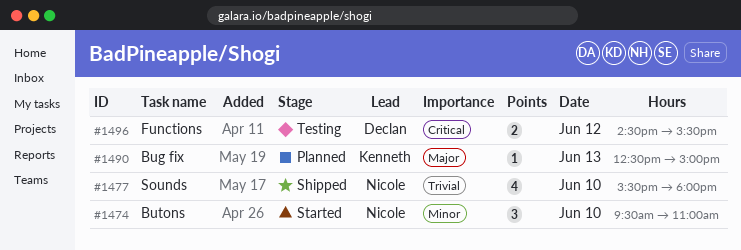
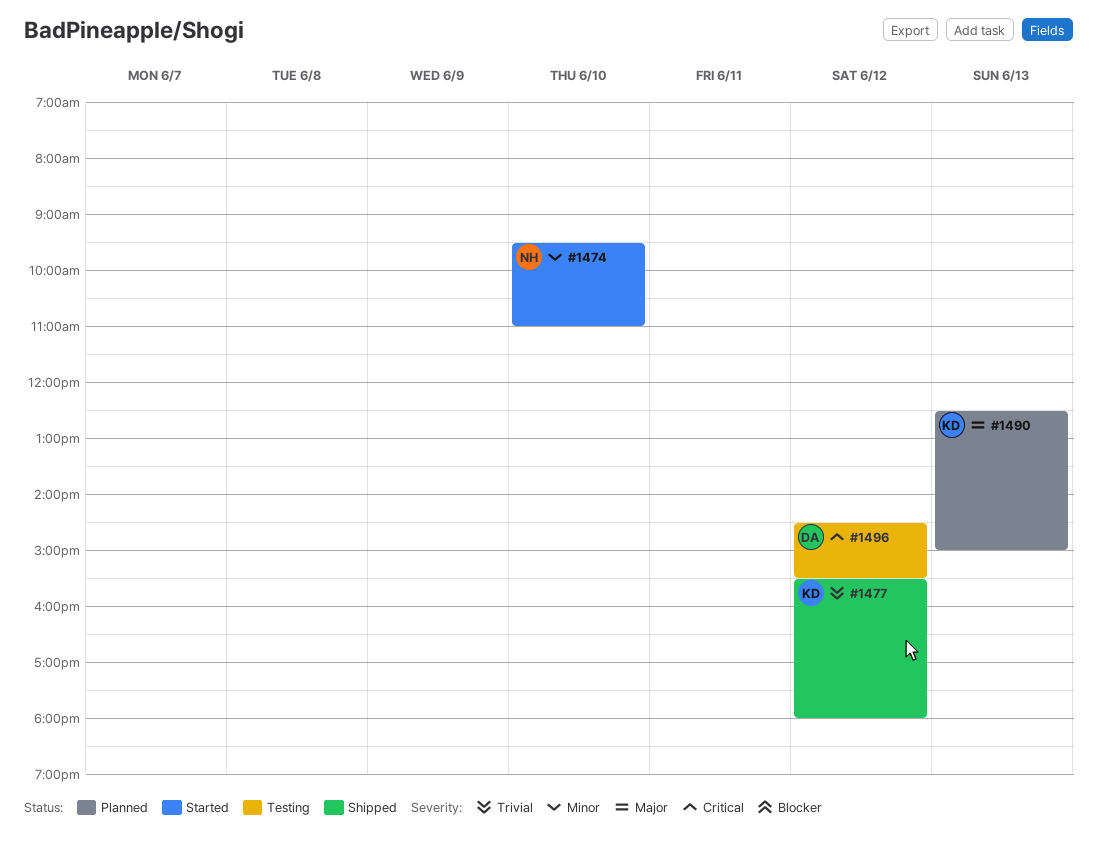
#1477, owner: Nicole -> Kenneth
#1477, day: Jun 10 -> Jun 12

